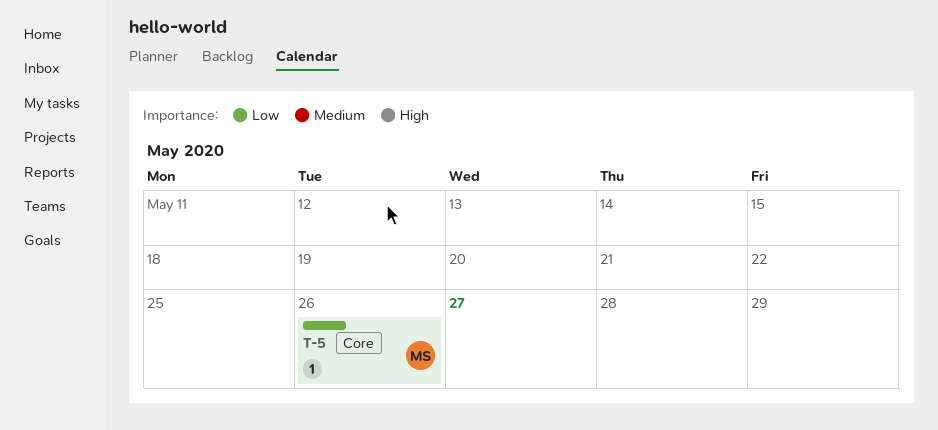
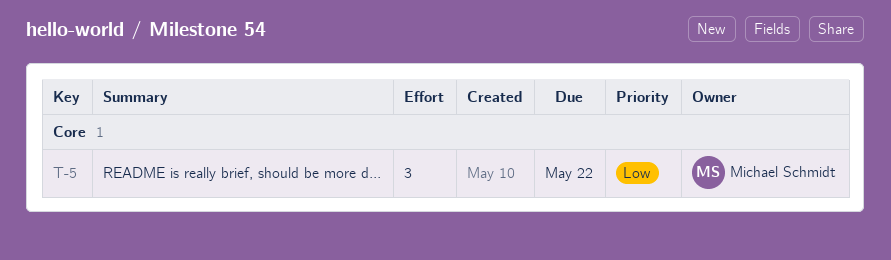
T-5, estimate: 1 -> 3
T-5, due: May 26 -> May 22

